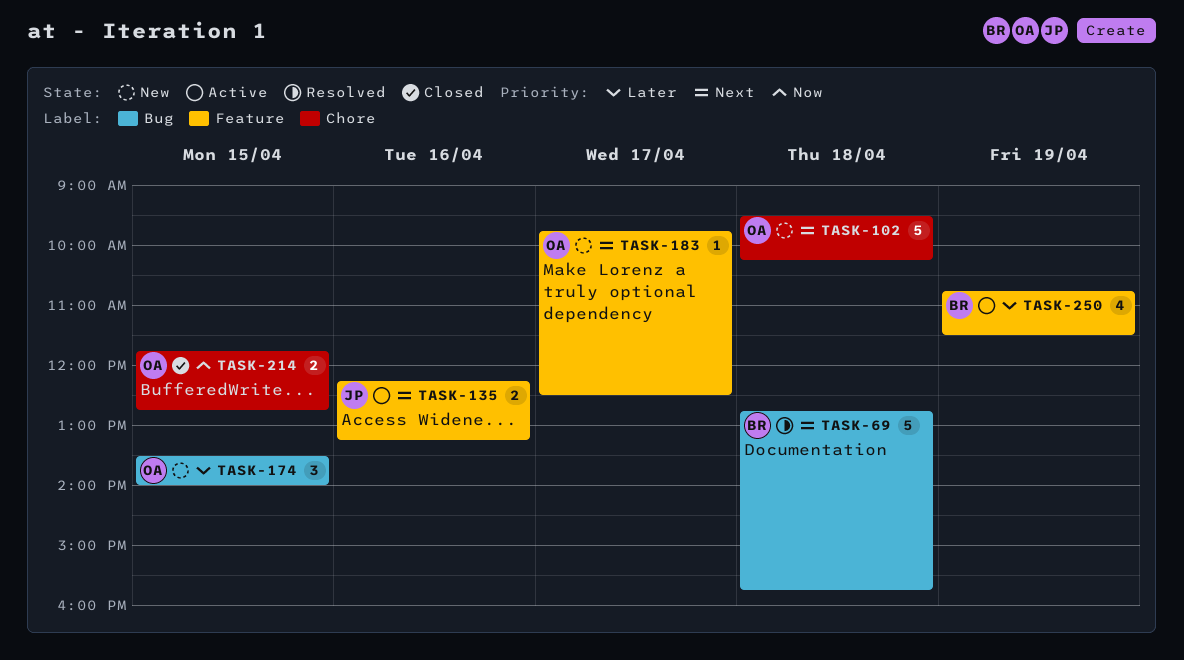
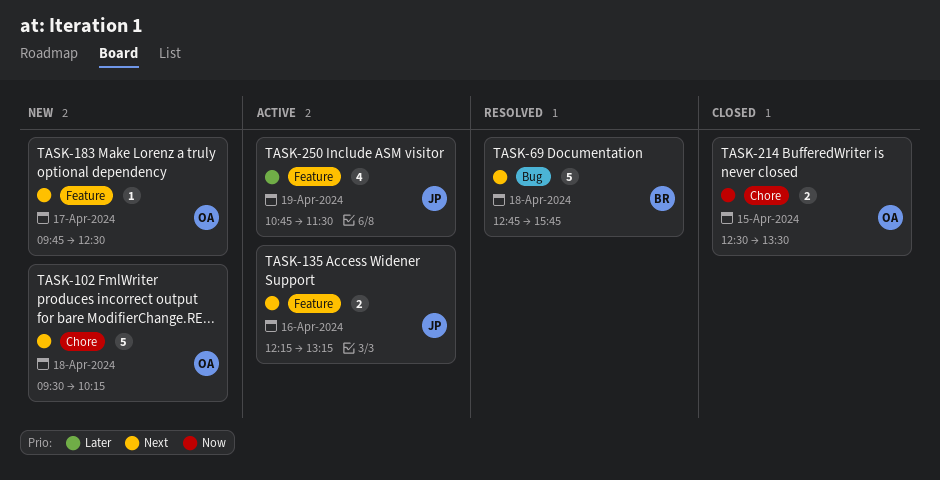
TASK-174: present -> none
TASK-214, begins: 11:45 -> 12:30
TASK-214, ends: 12:45 -> 13:30
TASK-250, owner: BR -> JP

